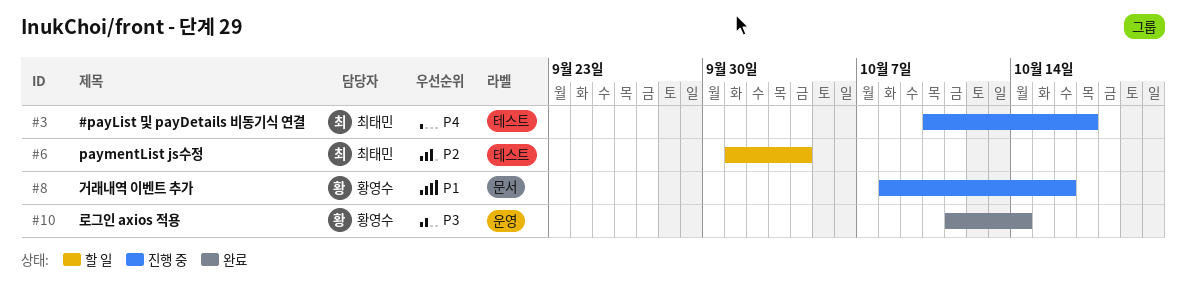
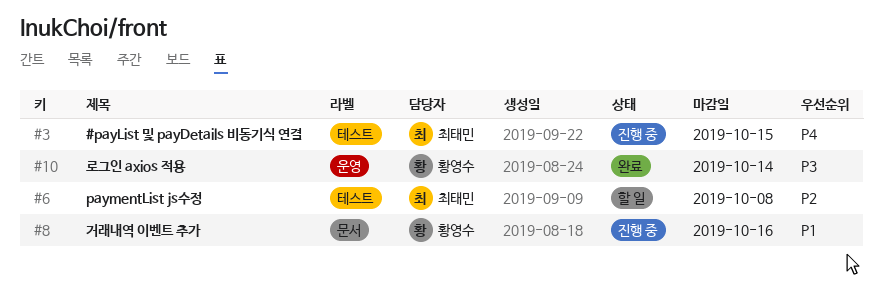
#3, due: Oct 17 -> Oct 15
#6, due: Oct 4 -> Oct 8

